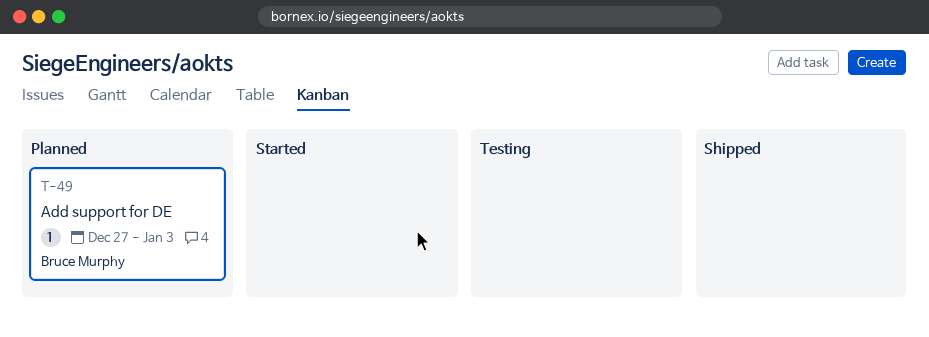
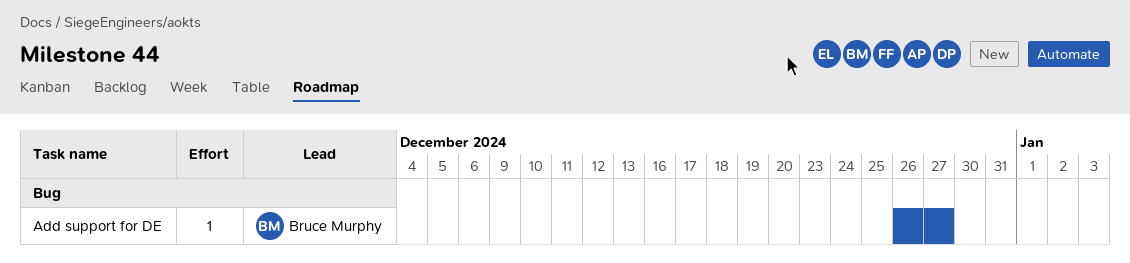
Add support for DE, start: Dec 27 -> Dec 26
Add support for DE, due: Jan 3 -> Dec 27

